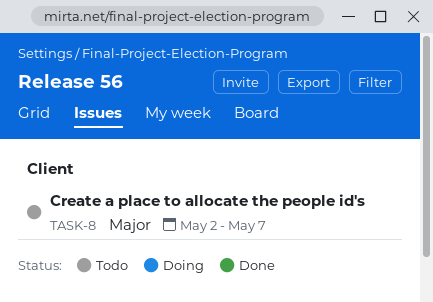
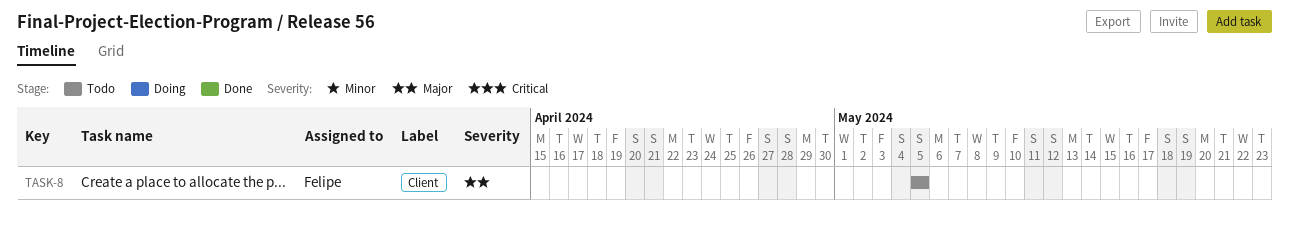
TASK-8, start: May 2 -> May 5
TASK-8, due: May 7 -> May 5

